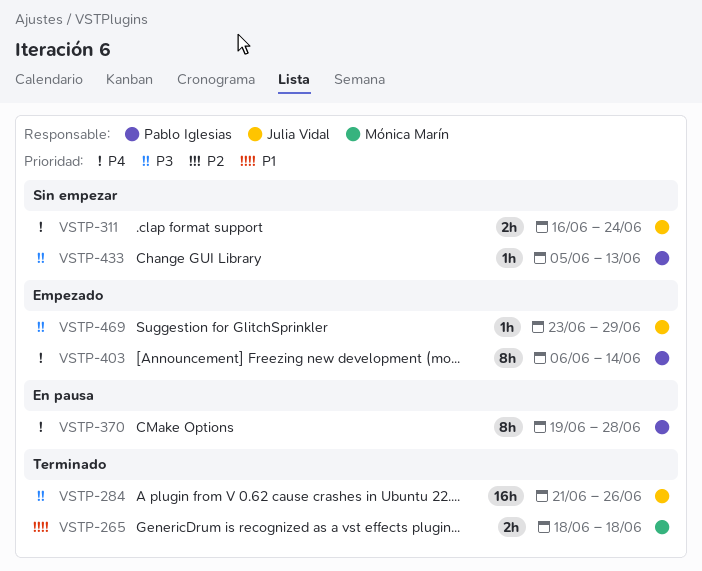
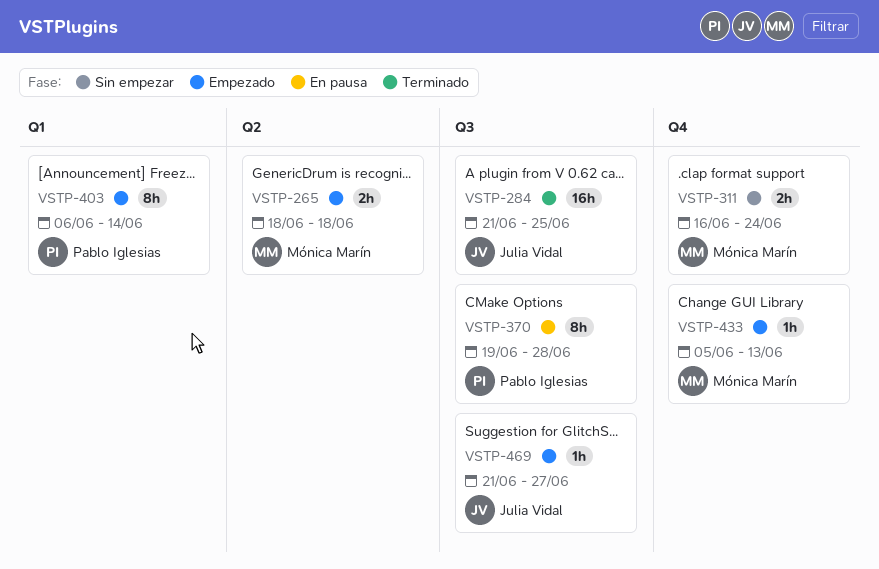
VSTP-265, status: Terminado -> Empezado
VSTP-284, due: Jun 26 -> Jun 25
VSTP-311, owner: Julia Vidal -> Mónica Marín
VSTP-433, status: Sin empezar -> Empezado
VSTP-433, owner: Pablo Iglesias -> Mónica Marín
VSTP-469, start: Jun 23 -> Jun 21
VSTP-469, due: Jun 29 -> Jun 27

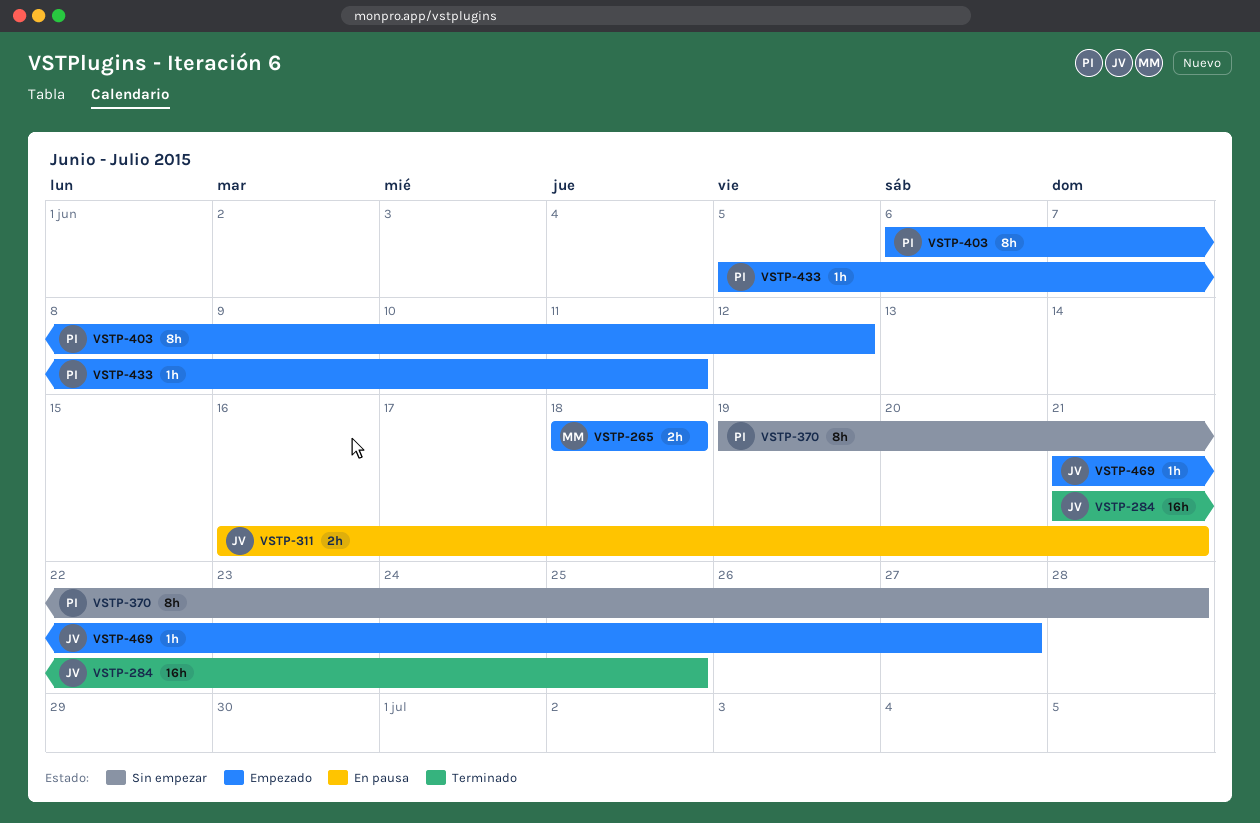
VSTP-311, status: Sin empezar -> En pausa
VSTP-311, owner: Mónica Marín -> Julia Vidal
VSTP-311, due: Jun 24 -> Jun 21
VSTP-370, status: En pausa -> Sin empezar
VSTP-403, due: Jun 14 -> Jun 12
VSTP-433, owner: Mónica Marín -> Pablo Iglesias
VSTP-433, due: Jun 13 -> Jun 11

